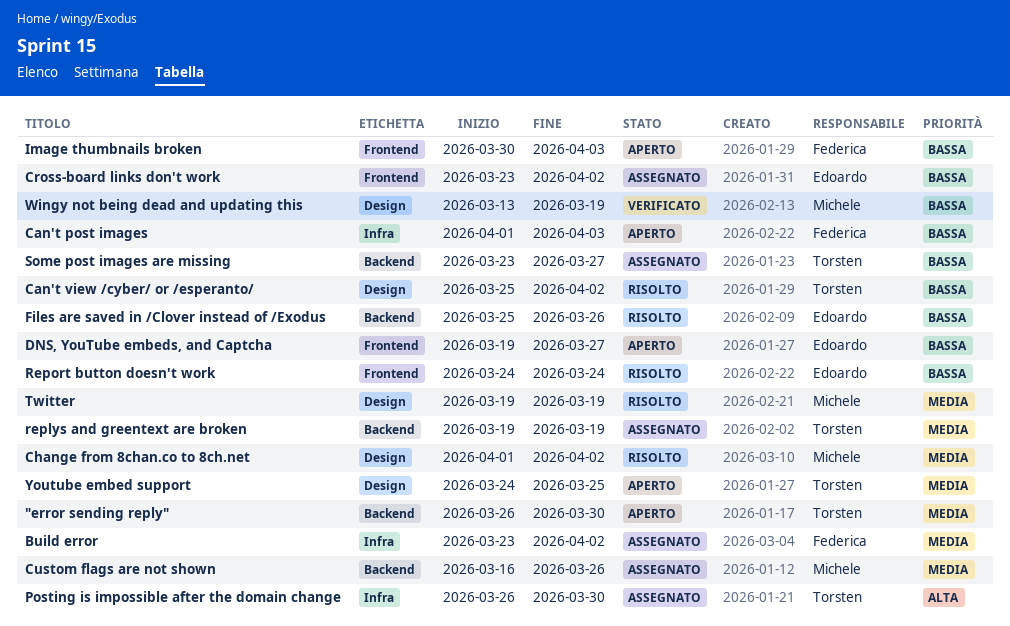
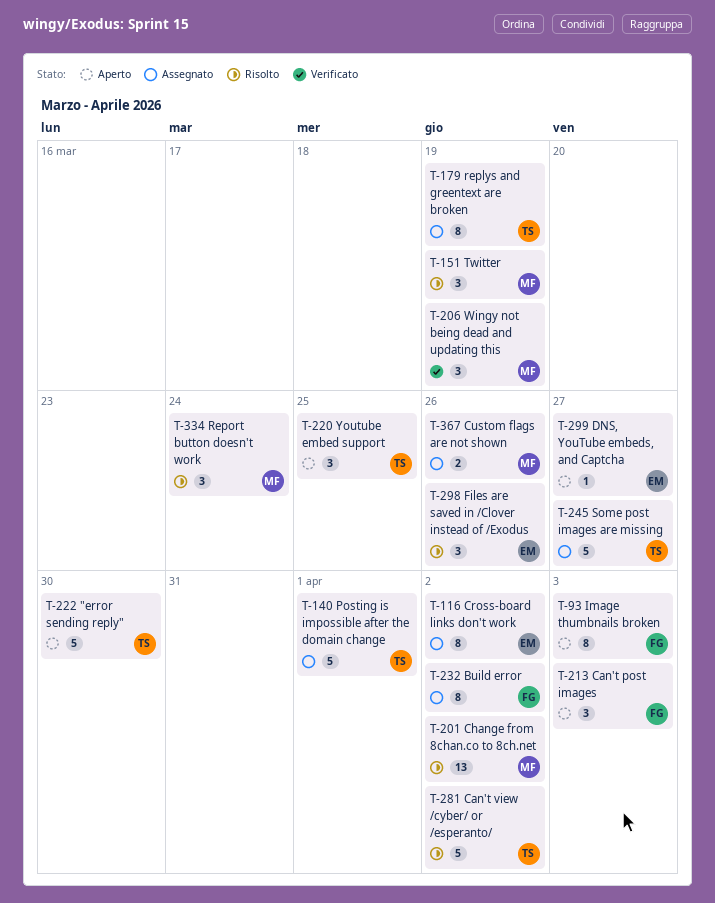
Posting is impossible after the domain change, due: Mar 30 -> Apr 1
Report button doesn't work, owner: Edoardo -> Michele

